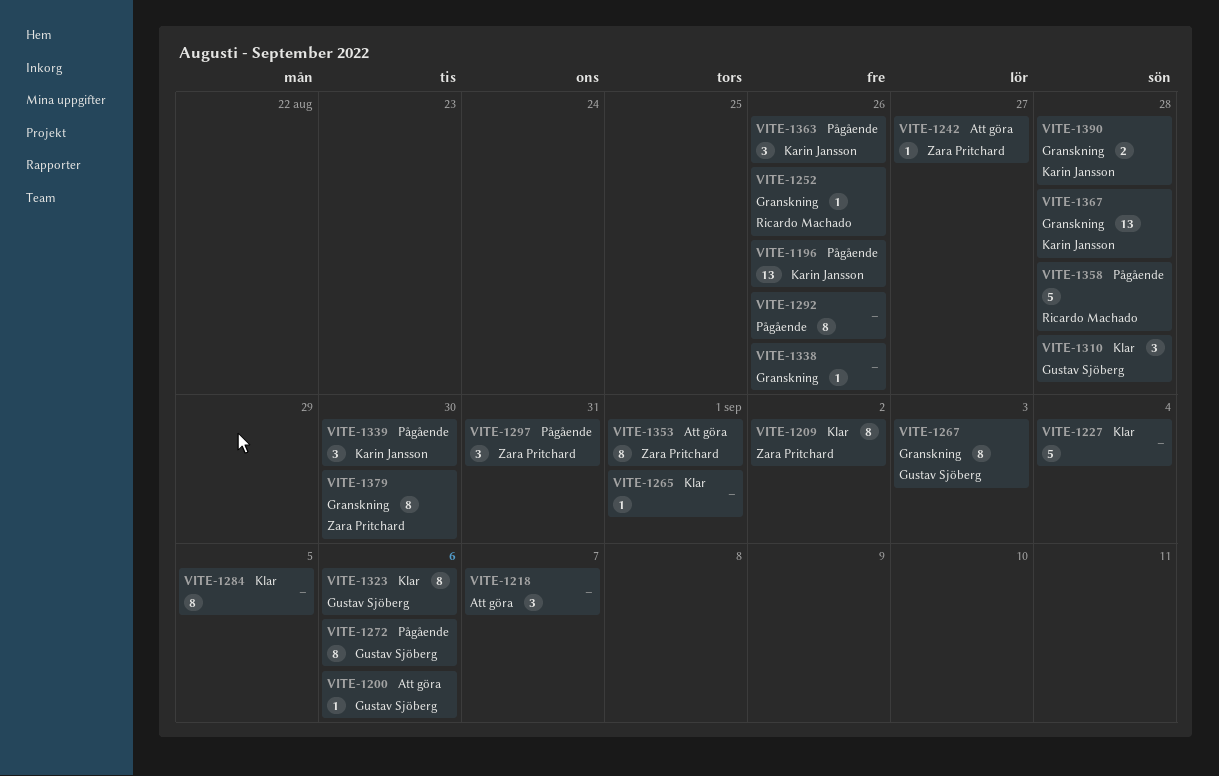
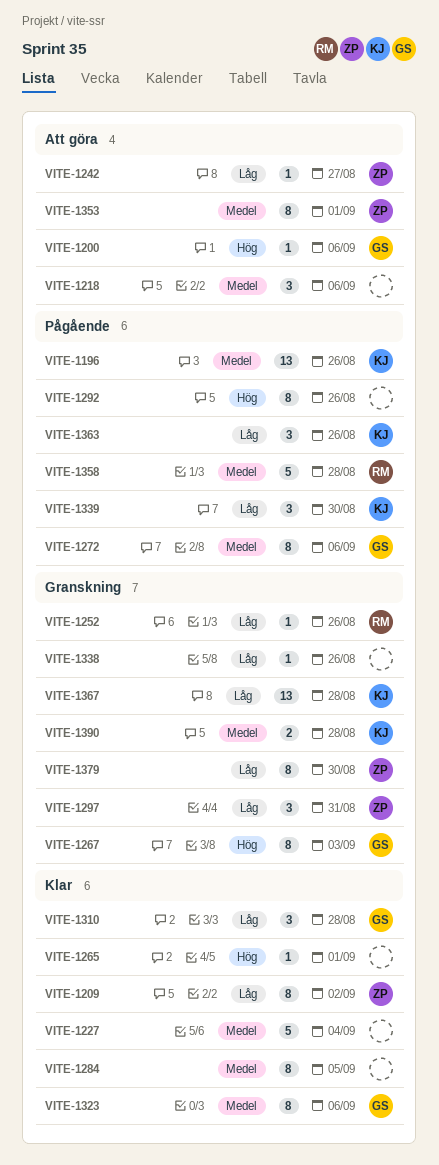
VITE-1218, due: Sep 7 -> Sep 6
VITE-1297, status: Pågående -> Granskning

